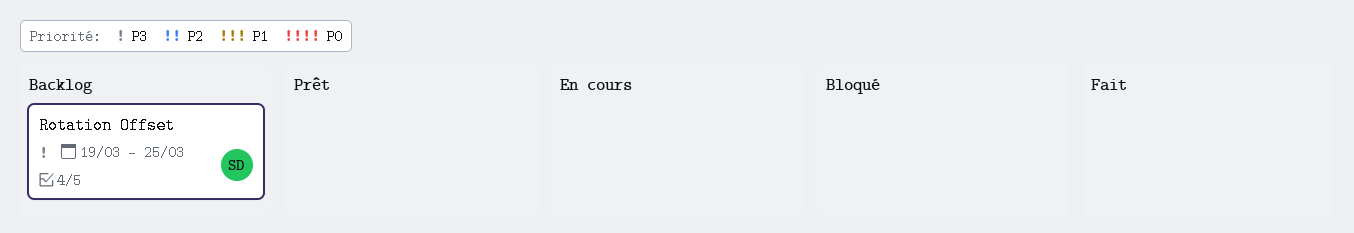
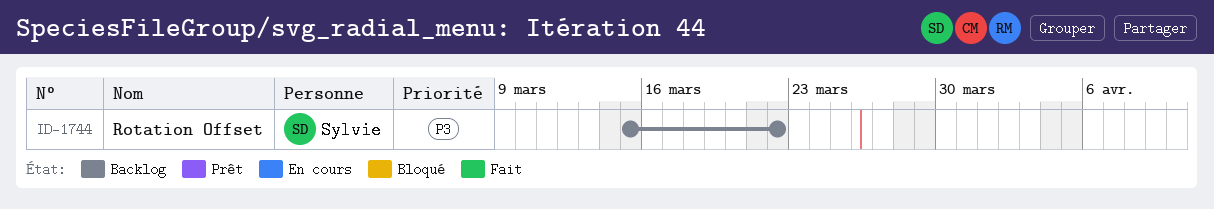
Rotation Offset, start: Mar 19 -> Mar 15
Rotation Offset, due: Mar 25 -> Mar 22

